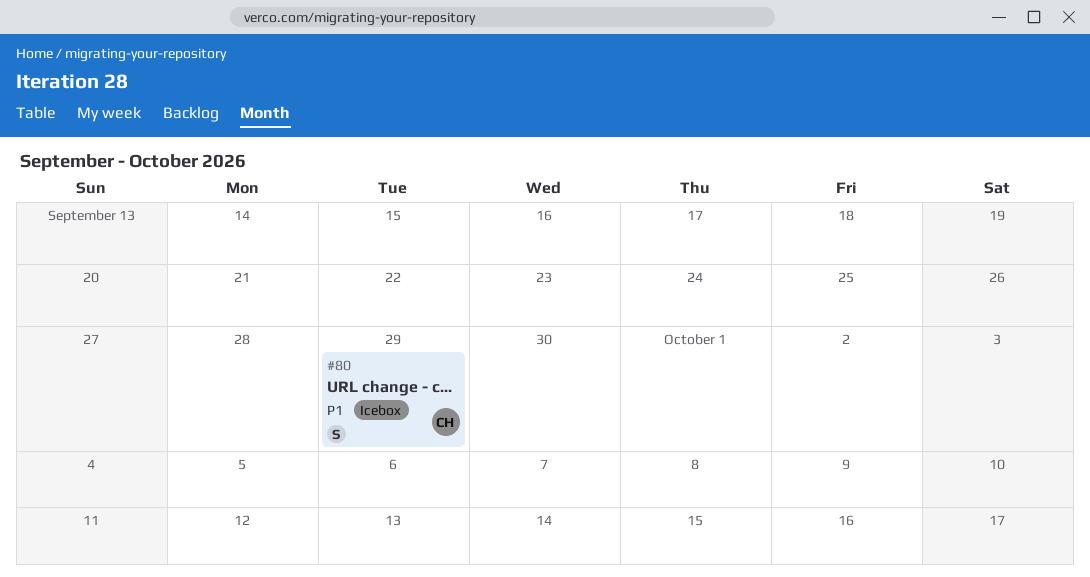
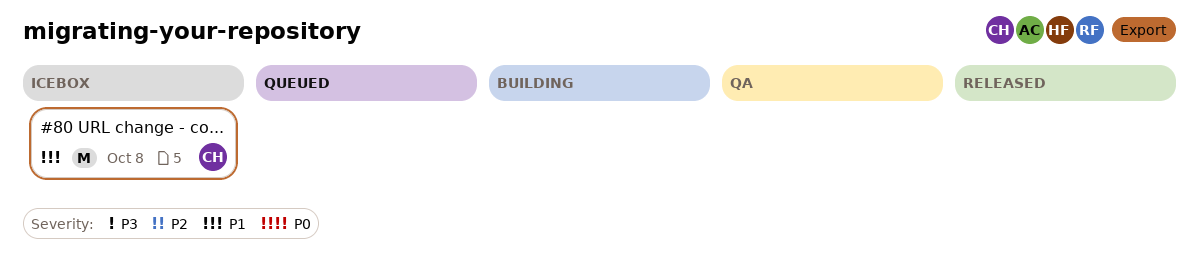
#80, estimate: S -> M
#80, due: Sep 29 -> Oct 8

